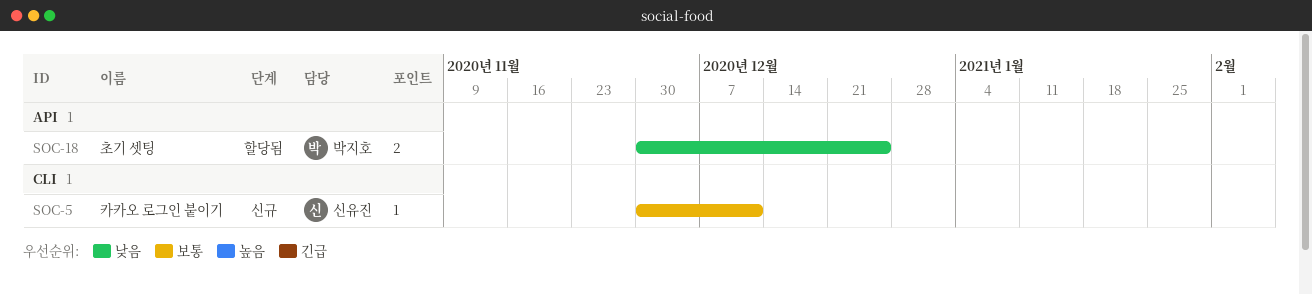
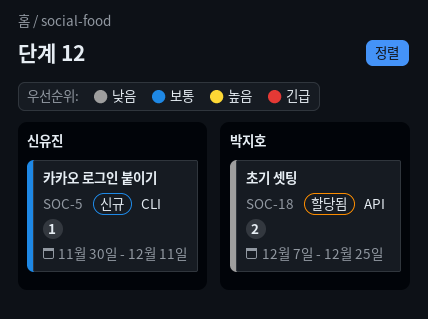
SOC-18, start: Nov 30 -> Dec 7

